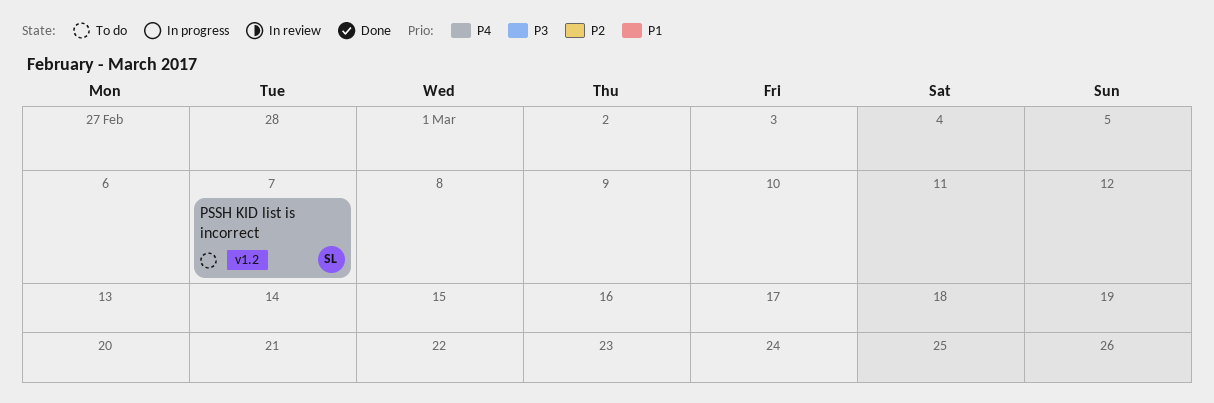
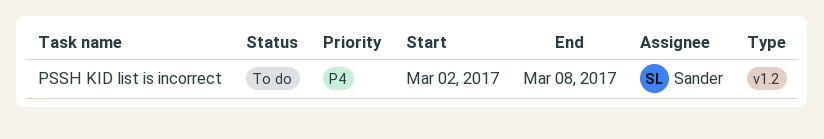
PSSH KID list is incorrect, due: Mar 7 -> Mar 8

